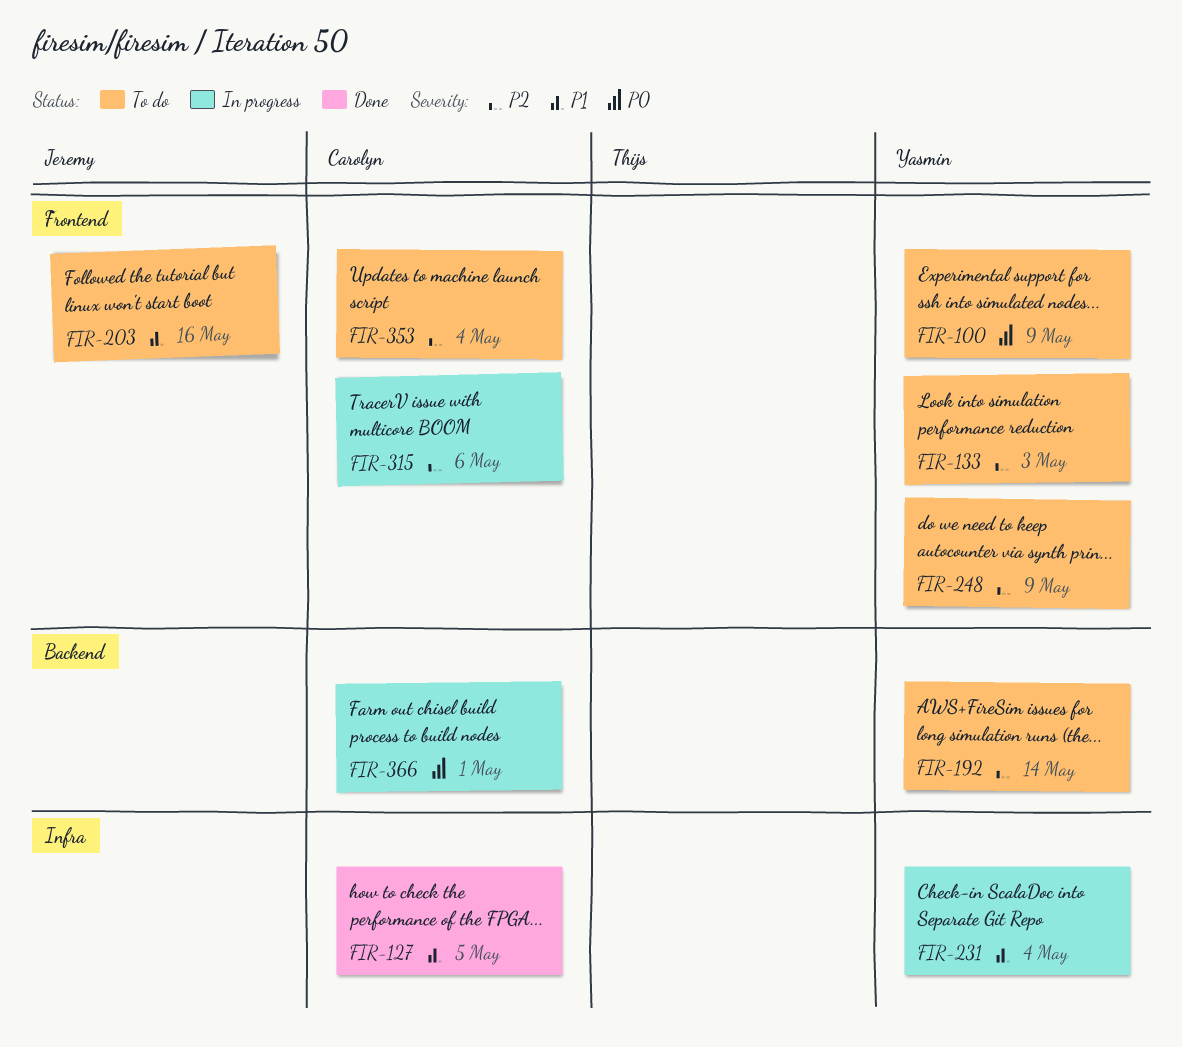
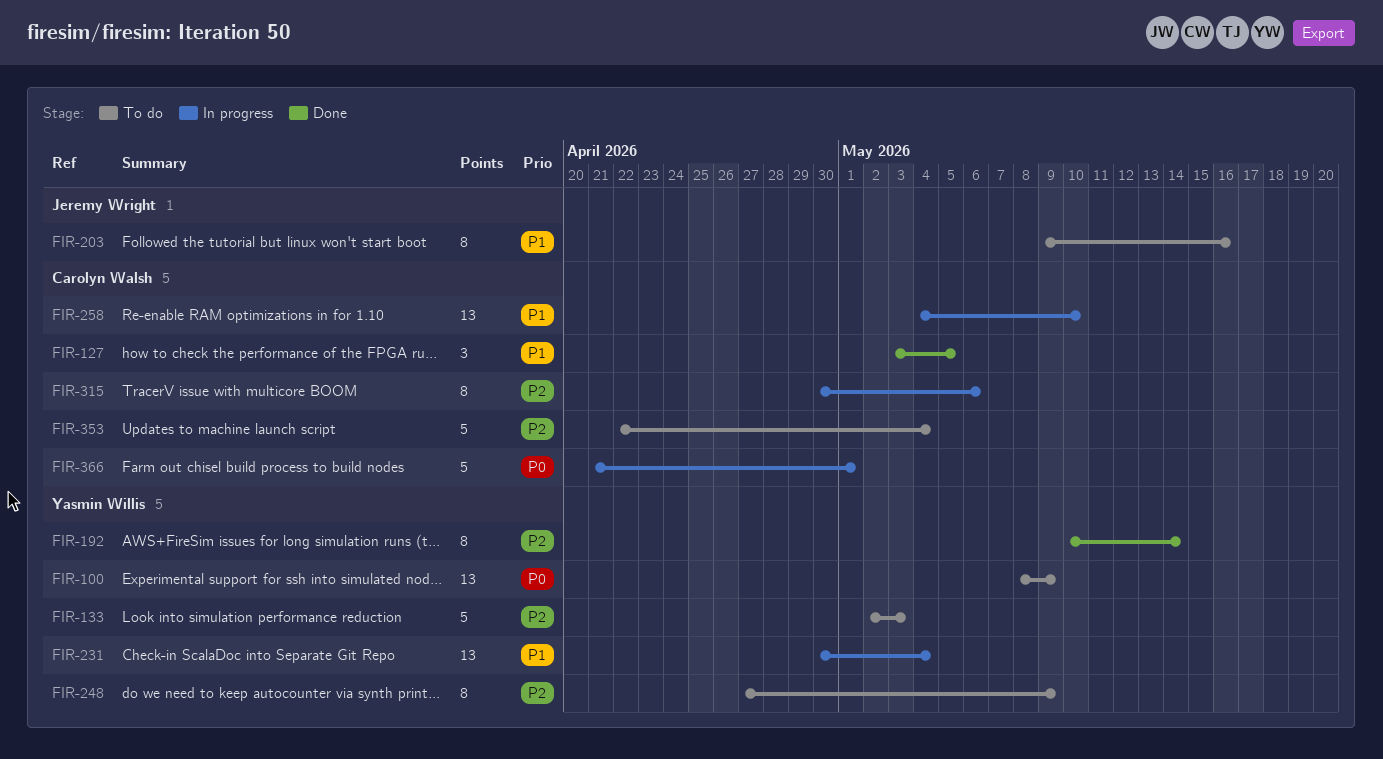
FIR-192, status: To do -> Done
FIR-258: none -> present

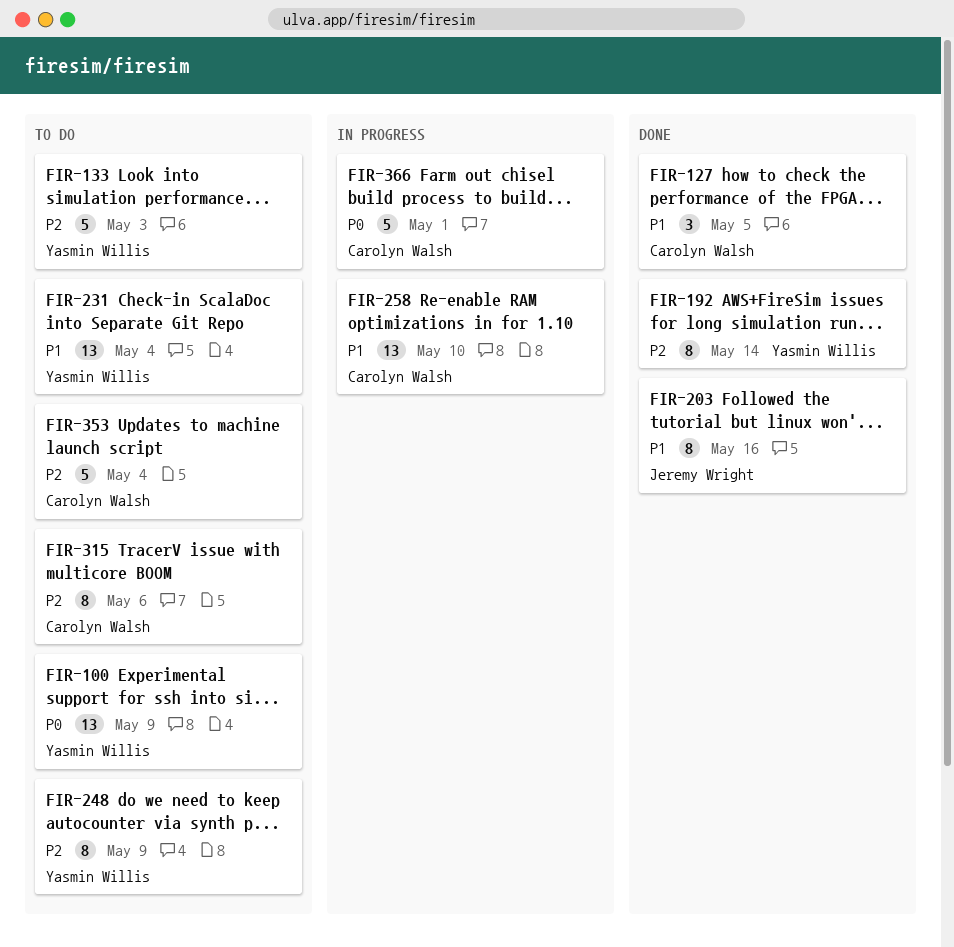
FIR-203, status: To do -> Done
FIR-231, status: In progress -> To do
FIR-315, status: In progress -> To do

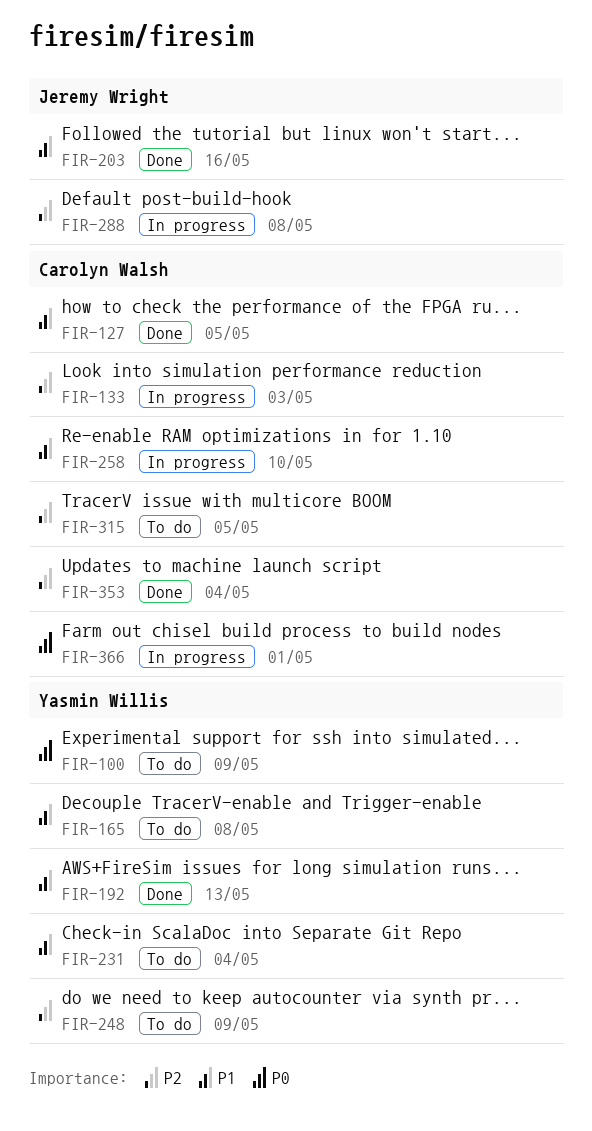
FIR-133, status: To do -> In progress
FIR-133, owner: Yasmin Willis -> Carolyn Walsh
FIR-165: none -> present
FIR-192, priority: P2 -> P1
FIR-192, due: May 14 -> May 13
FIR-288: none -> present
FIR-315, due: May 6 -> May 5
FIR-353, status: To do -> Done

